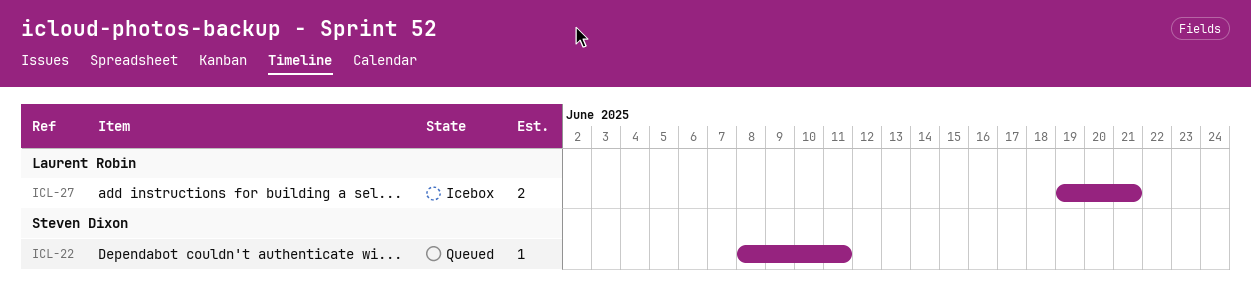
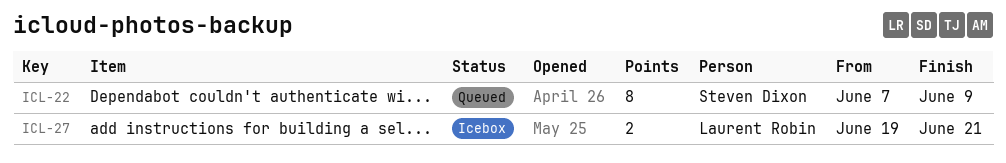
ICL-22, estimate: 1 -> 8
ICL-22, start: Jun 8 -> Jun 7
ICL-22, due: Jun 11 -> Jun 9

